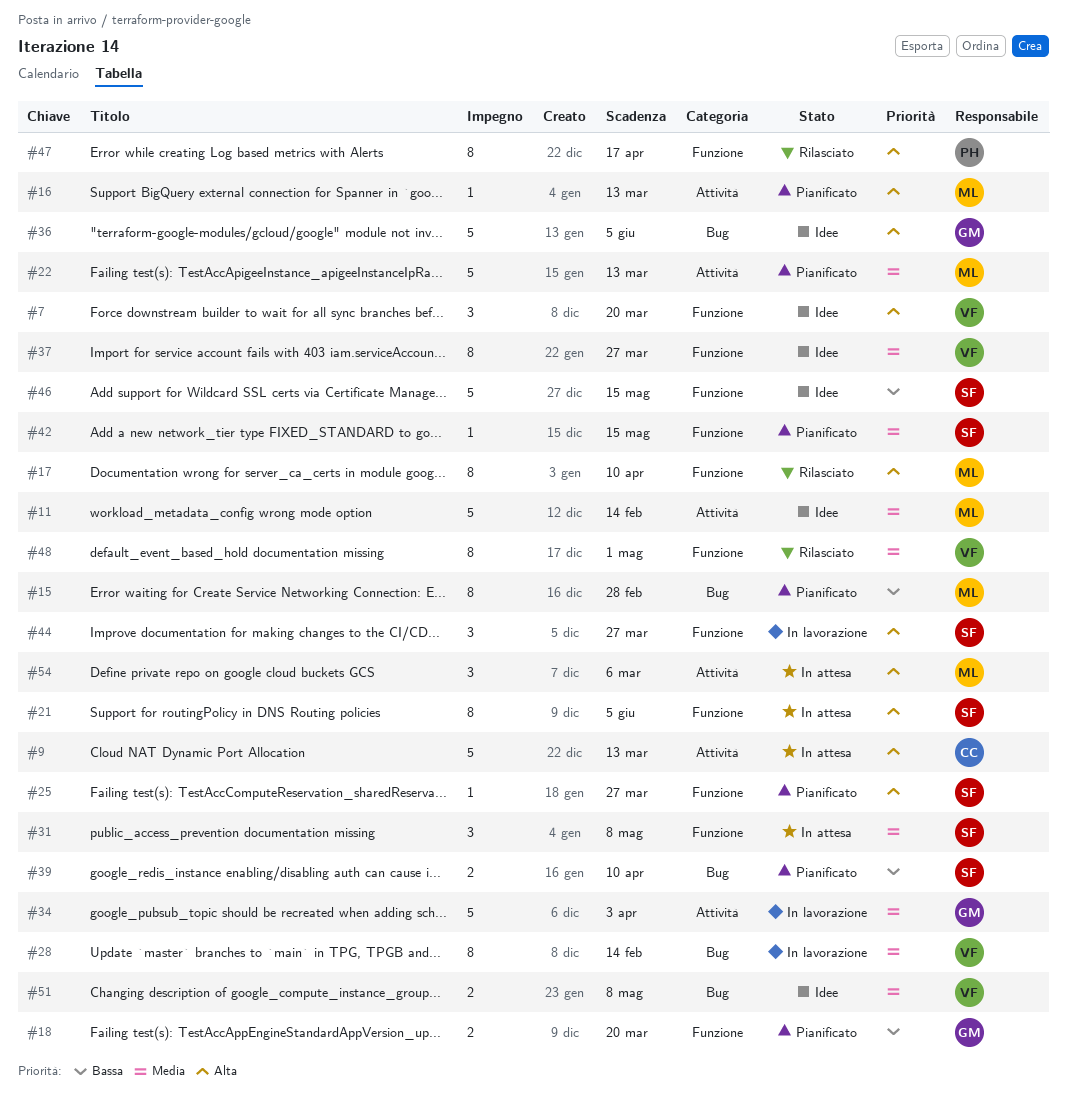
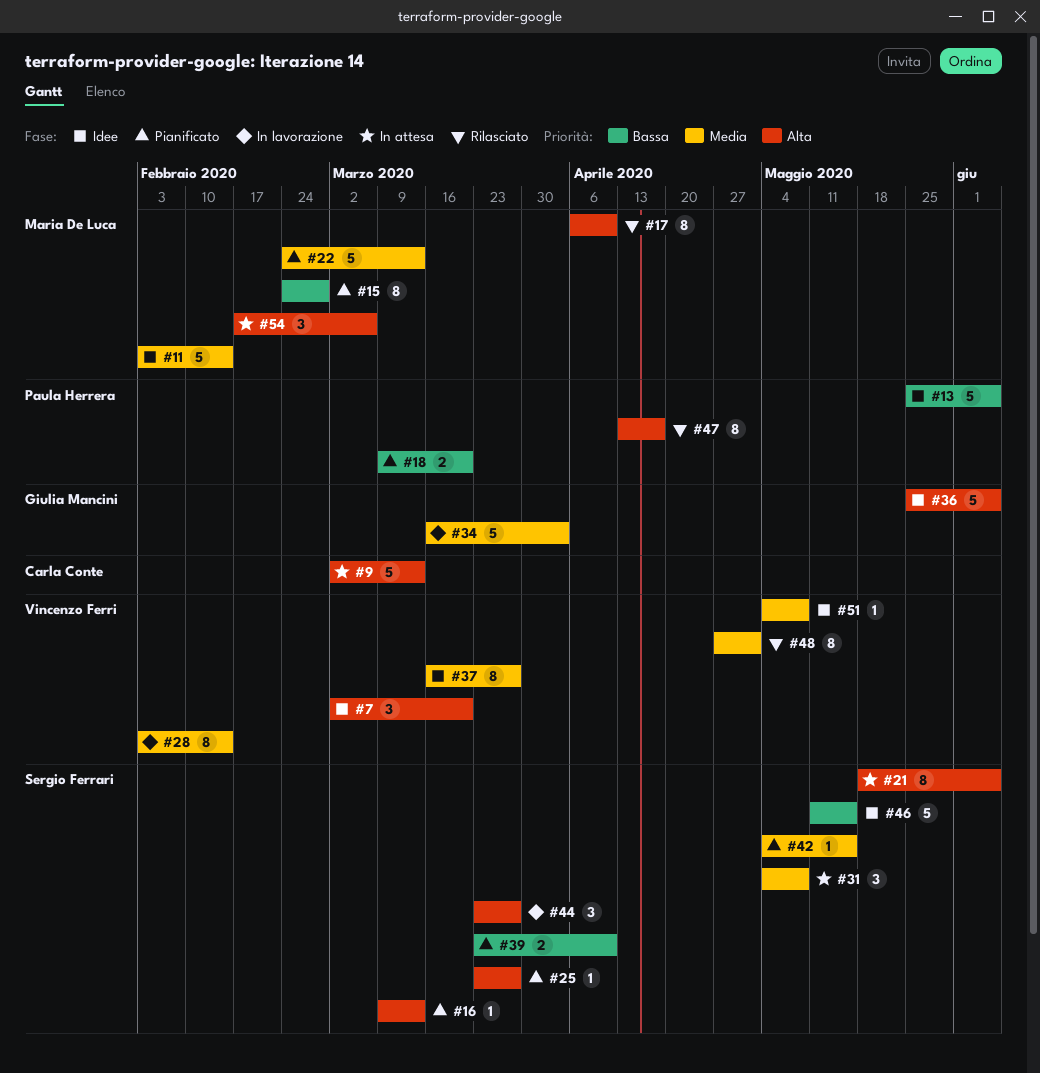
#13: none -> present
#16, owner: Maria De Luca -> Sergio Ferrari
#18, owner: Giulia Mancini -> Paula Herrera
#51, estimate: 2 -> 1

